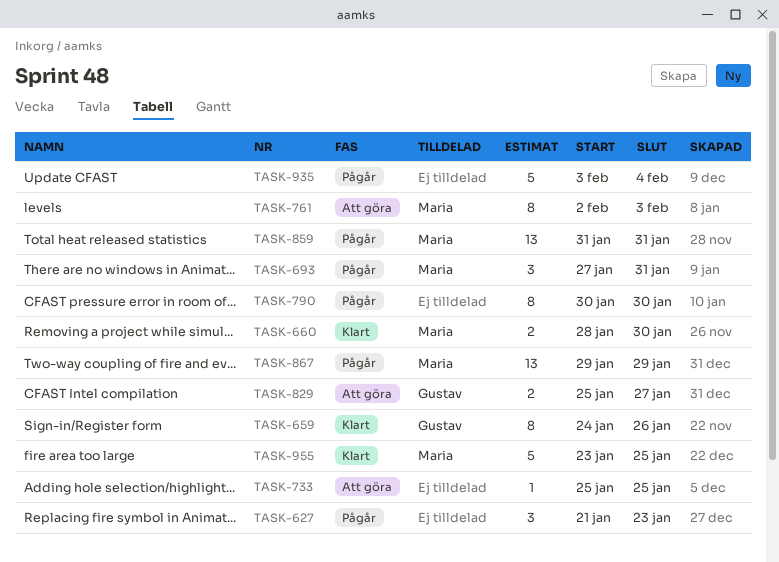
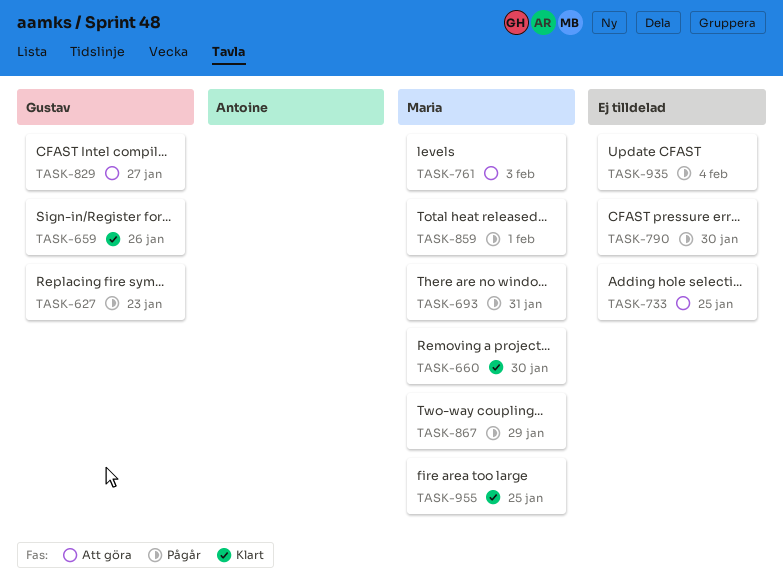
TASK-627, owner: none -> Gustav
TASK-859, due: Jan 31 -> Feb 1

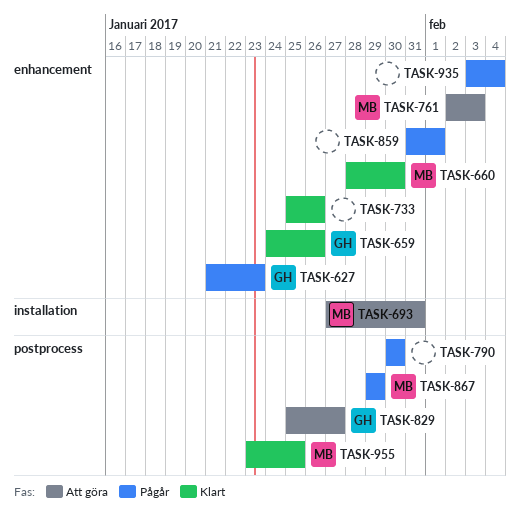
TASK-693, status: Pågår -> Att göra
TASK-733, status: Att göra -> Klart
TASK-733, due: Jan 25 -> Jan 26
TASK-859, owner: Maria -> none

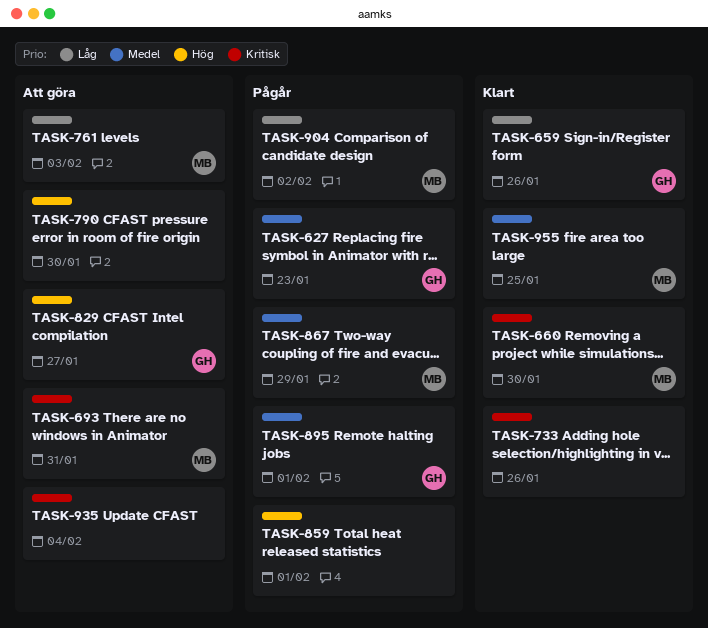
TASK-790, status: Pågår -> Att göra
TASK-895: none -> present
TASK-904: none -> present
TASK-935, status: Pågår -> Att göra

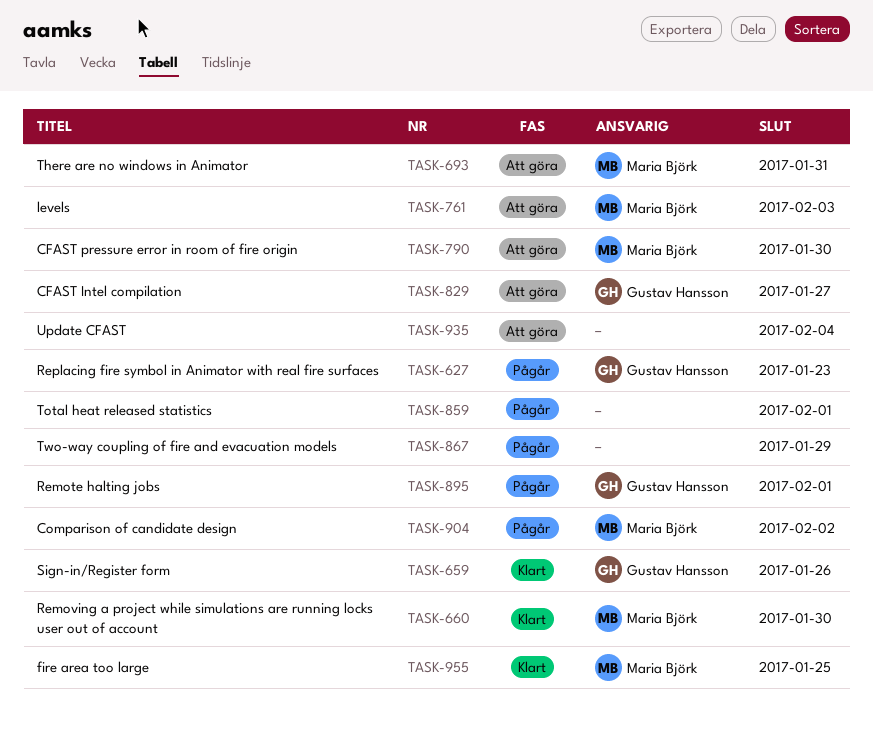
TASK-733: present -> none
TASK-790, owner: none -> Maria Björk
TASK-867, owner: Maria Björk -> none

